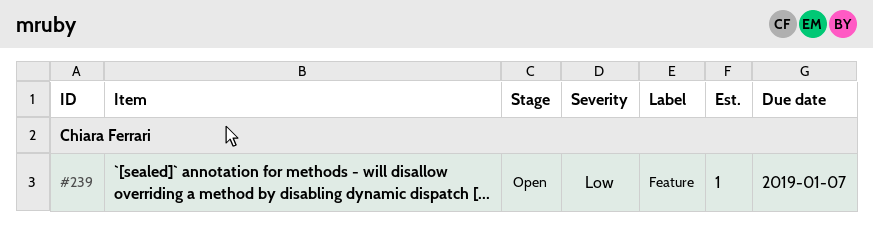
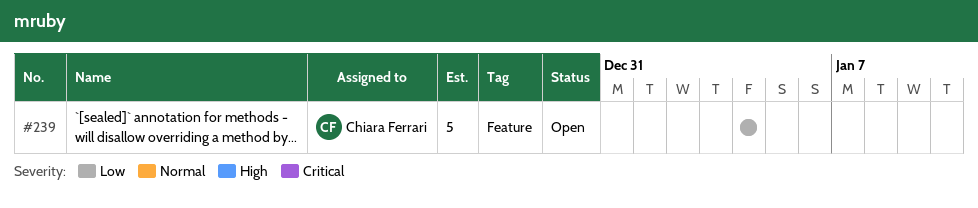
#239, estimate: 1 -> 5
#239, due: Jan 7 -> Jan 4

